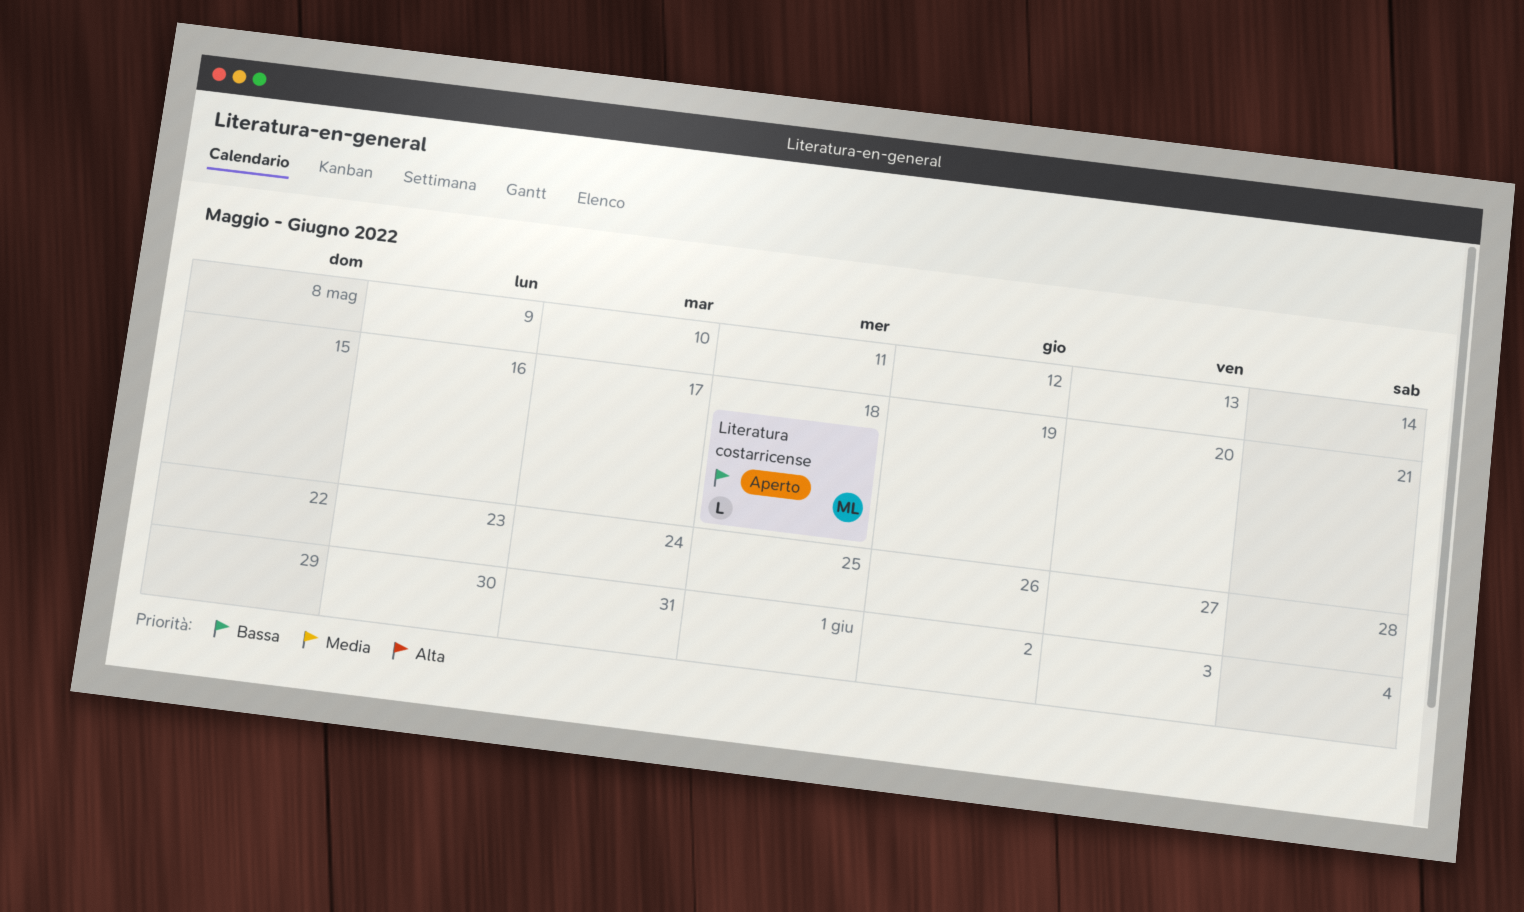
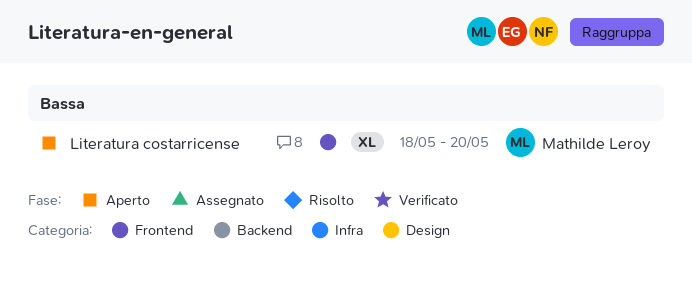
Literatura costarricense, estimate: L -> XL
Literatura costarricense, due: May 18 -> May 20

